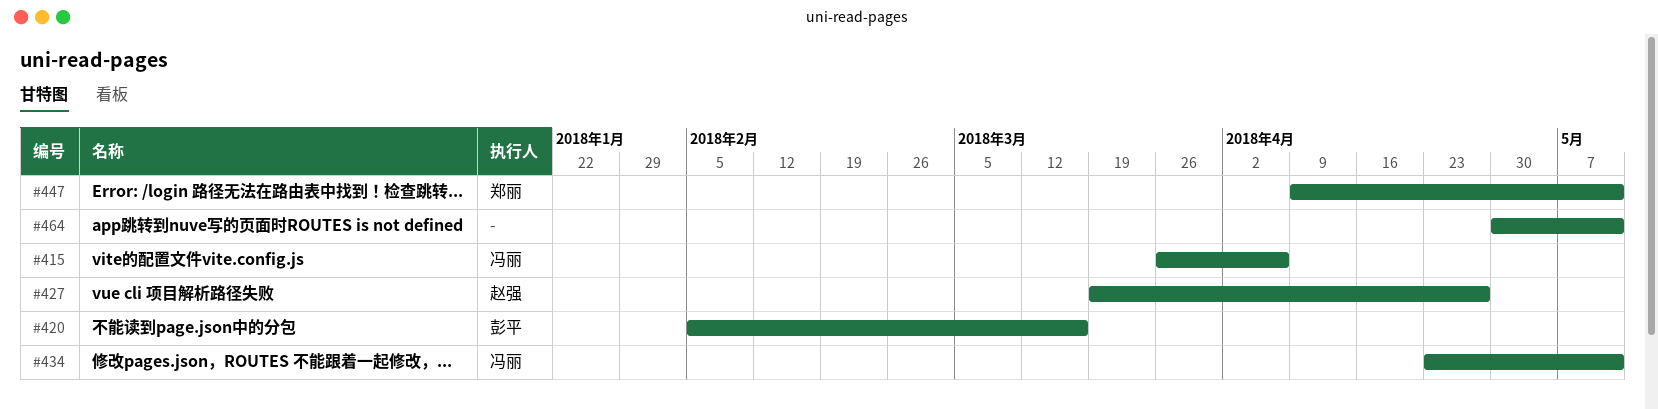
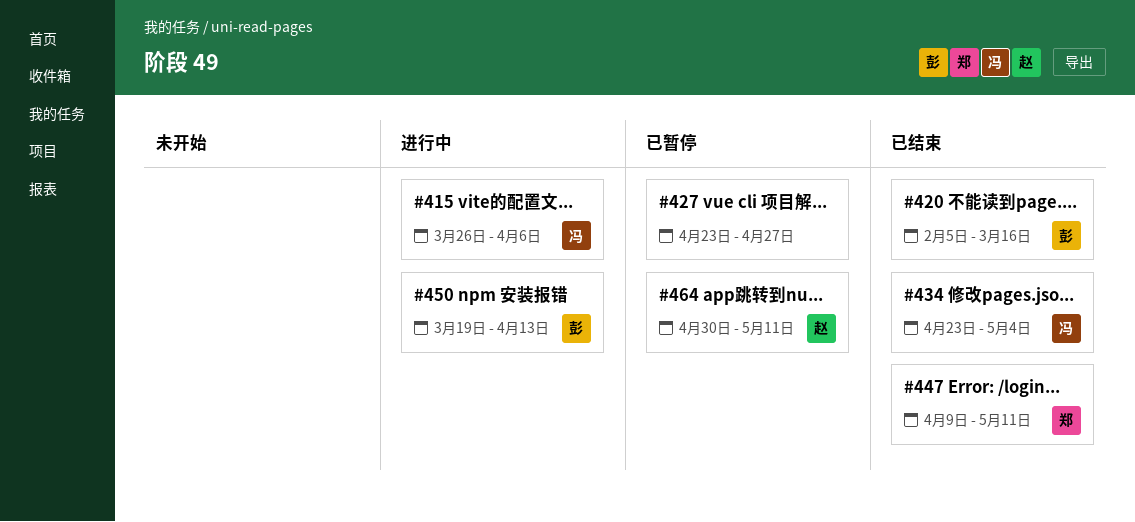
#427, owner: 赵强 -> none
#427, start: Mar 19 -> Apr 23
#434, due: May 11 -> May 4
#450: none -> present
#464, owner: none -> 赵强

